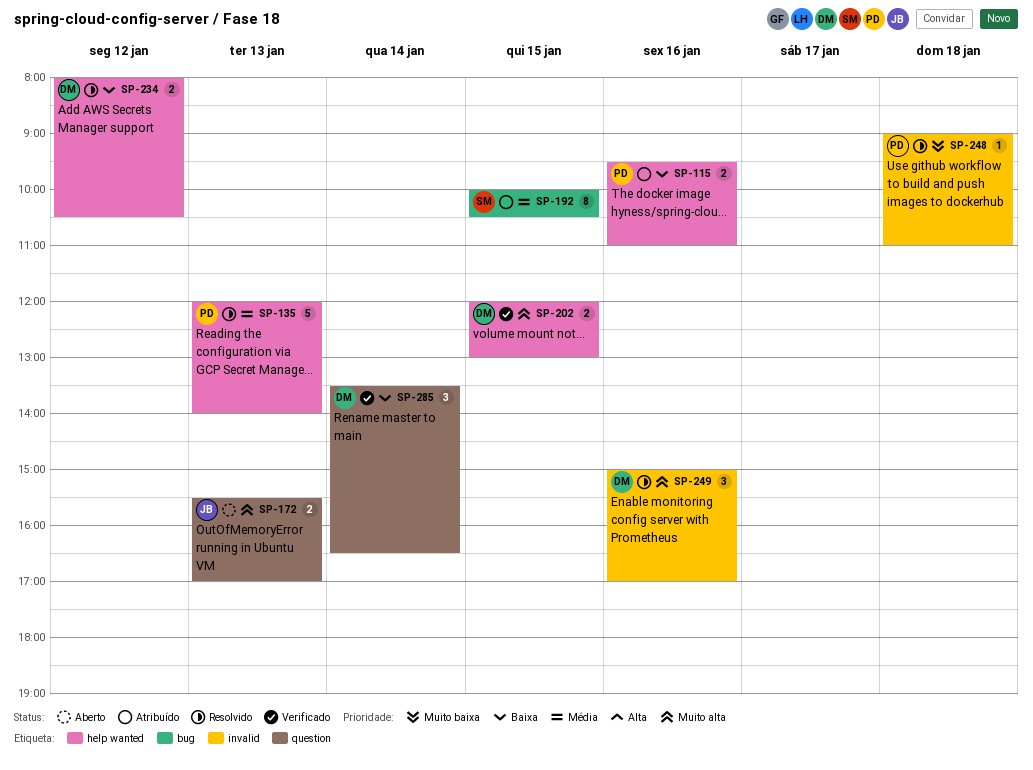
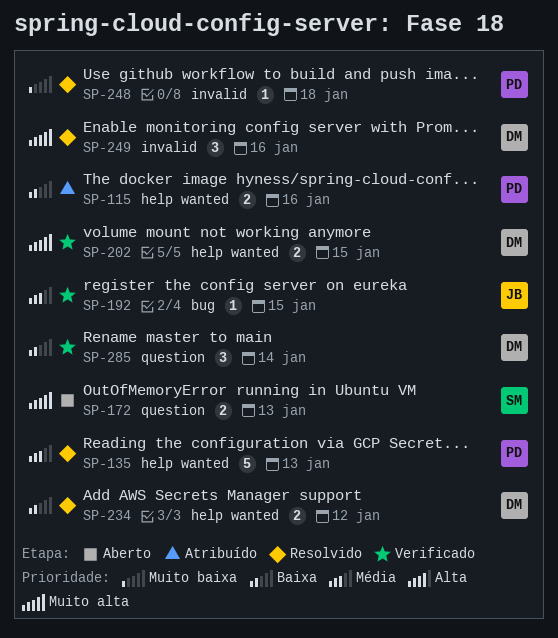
SP-172, owner: JB -> SM
SP-192, status: Atribuído -> Verificado
SP-192, owner: SM -> JB
SP-192, estimate: 8 -> 1

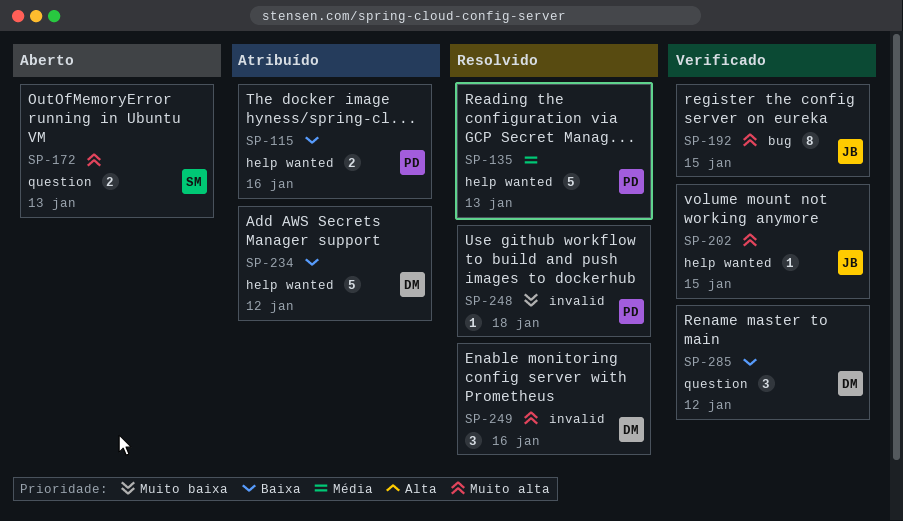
SP-192, priority: Média -> Muito alta
SP-192, estimate: 1 -> 8
SP-202, owner: DM -> JB
SP-202, estimate: 2 -> 1
SP-234, status: Resolvido -> Atribuído
SP-234, estimate: 2 -> 5
SP-285, day: Jan 14 -> Jan 12

